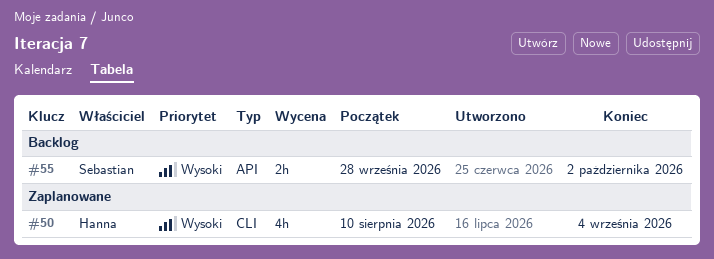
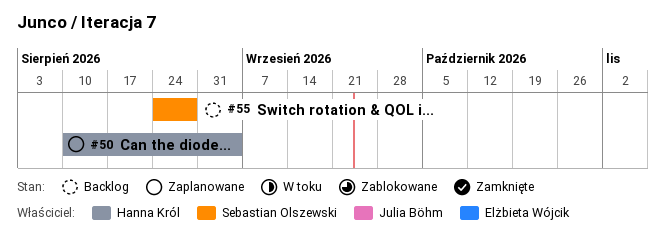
#55, start: Sep 28 -> Aug 24
#55, due: Oct 2 -> Aug 28

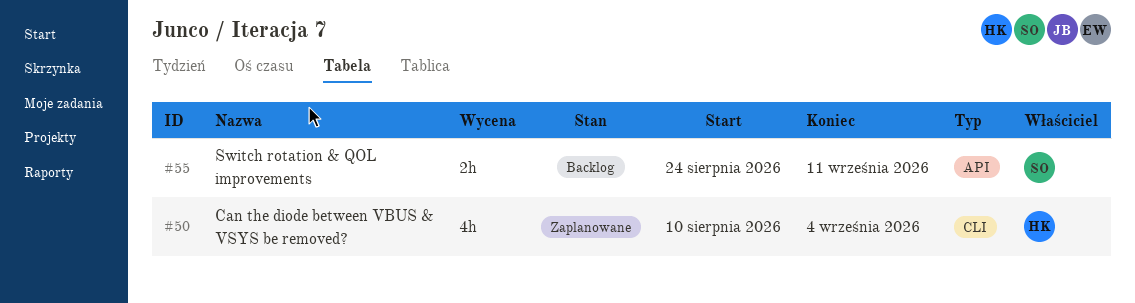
#55, due: Aug 28 -> Sep 11

